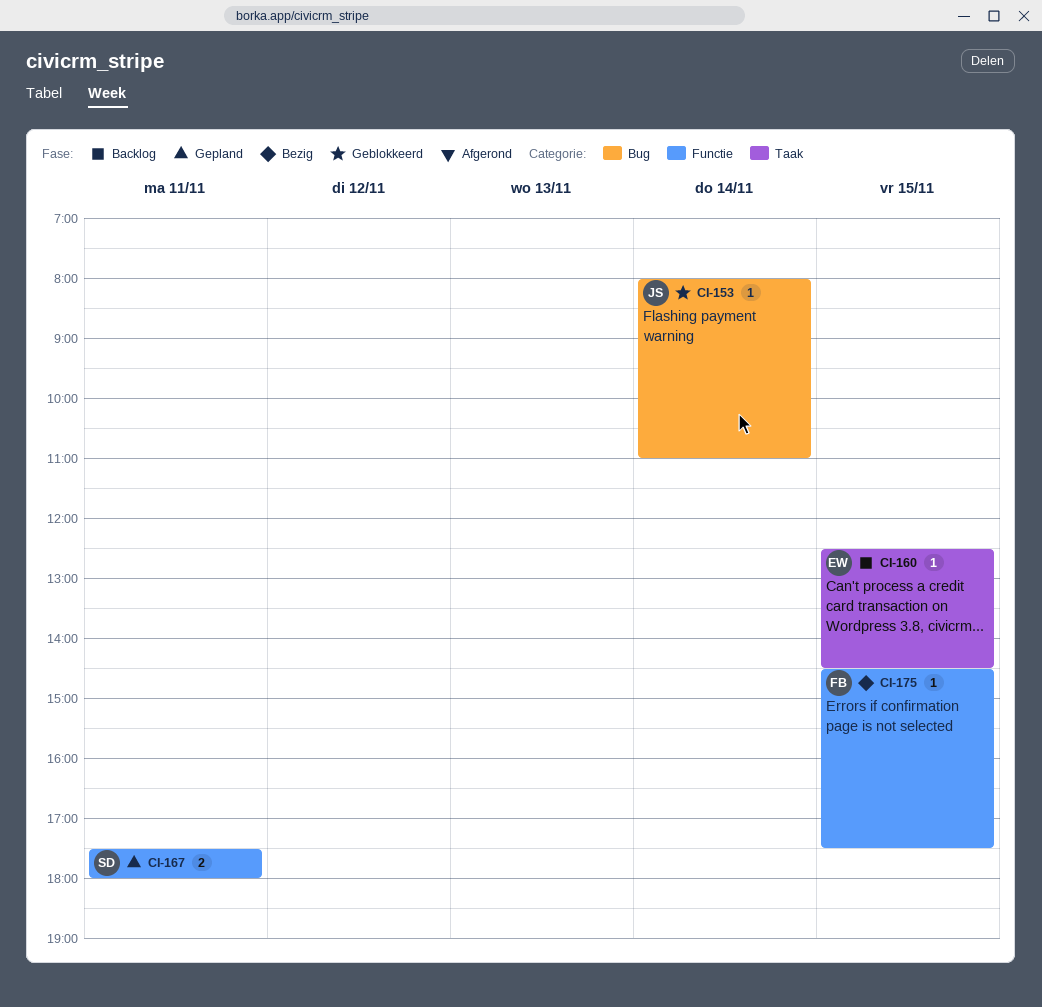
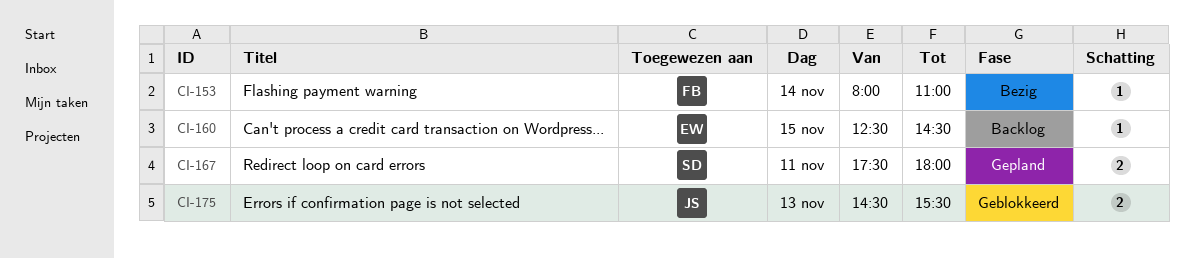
CI-153, status: Geblokkeerd -> Bezig
CI-153, owner: JS -> FB
CI-175, status: Bezig -> Geblokkeerd
CI-175, owner: FB -> JS
CI-175, estimate: 1 -> 2
CI-175, day: Nov 15 -> Nov 13
CI-175, ends: 17:30 -> 15:30

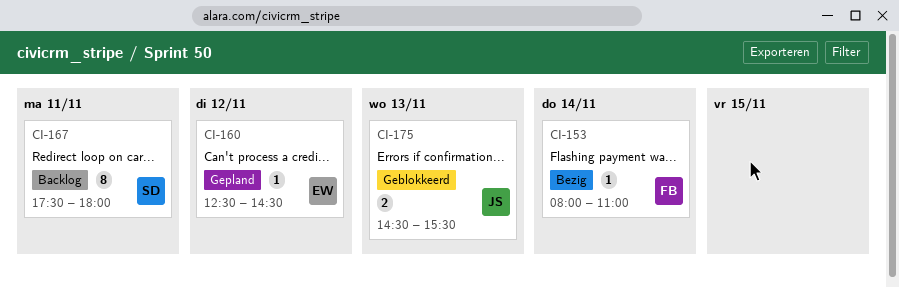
CI-160, status: Backlog -> Gepland
CI-160, day: Nov 15 -> Nov 12
CI-167, status: Gepland -> Backlog
CI-167, estimate: 2 -> 8

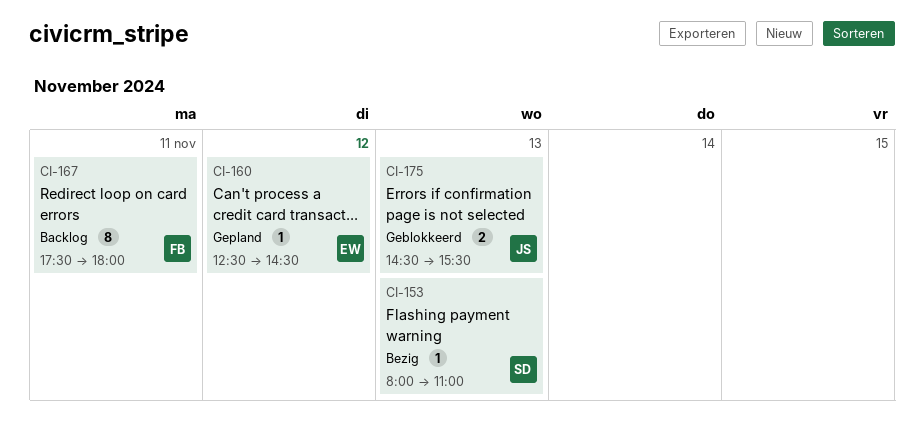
CI-153, owner: FB -> SD
CI-153, day: Nov 14 -> Nov 13
CI-167, owner: SD -> FB

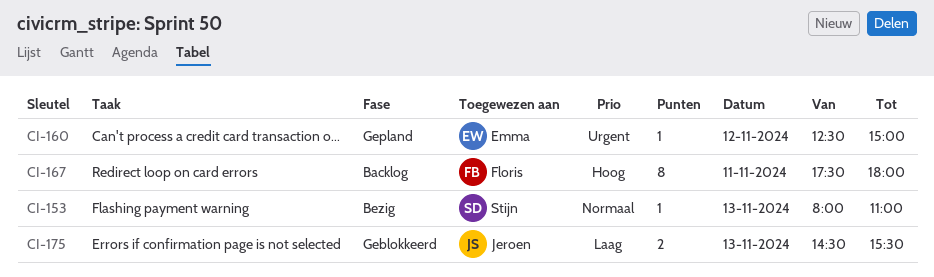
CI-160, ends: 14:30 -> 15:00

